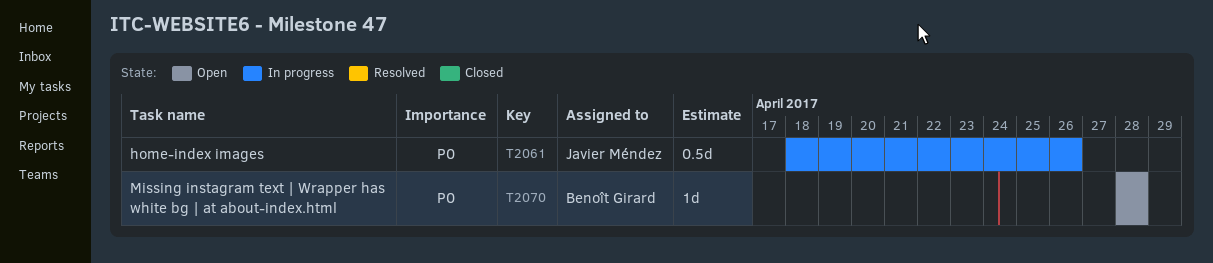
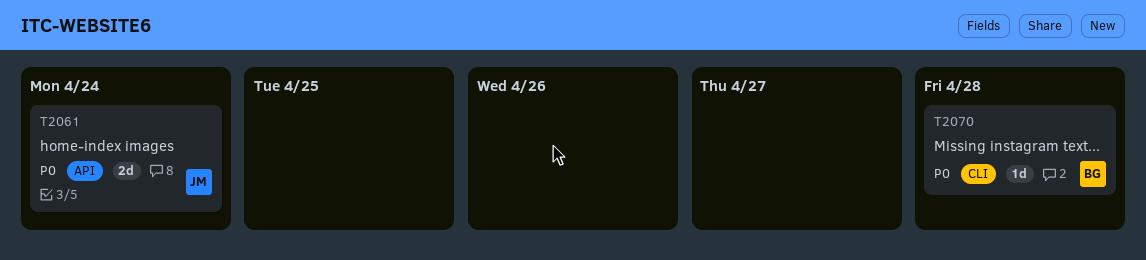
T2061, estimate: 0.5d -> 2d
T2061, due: Apr 26 -> Apr 24

